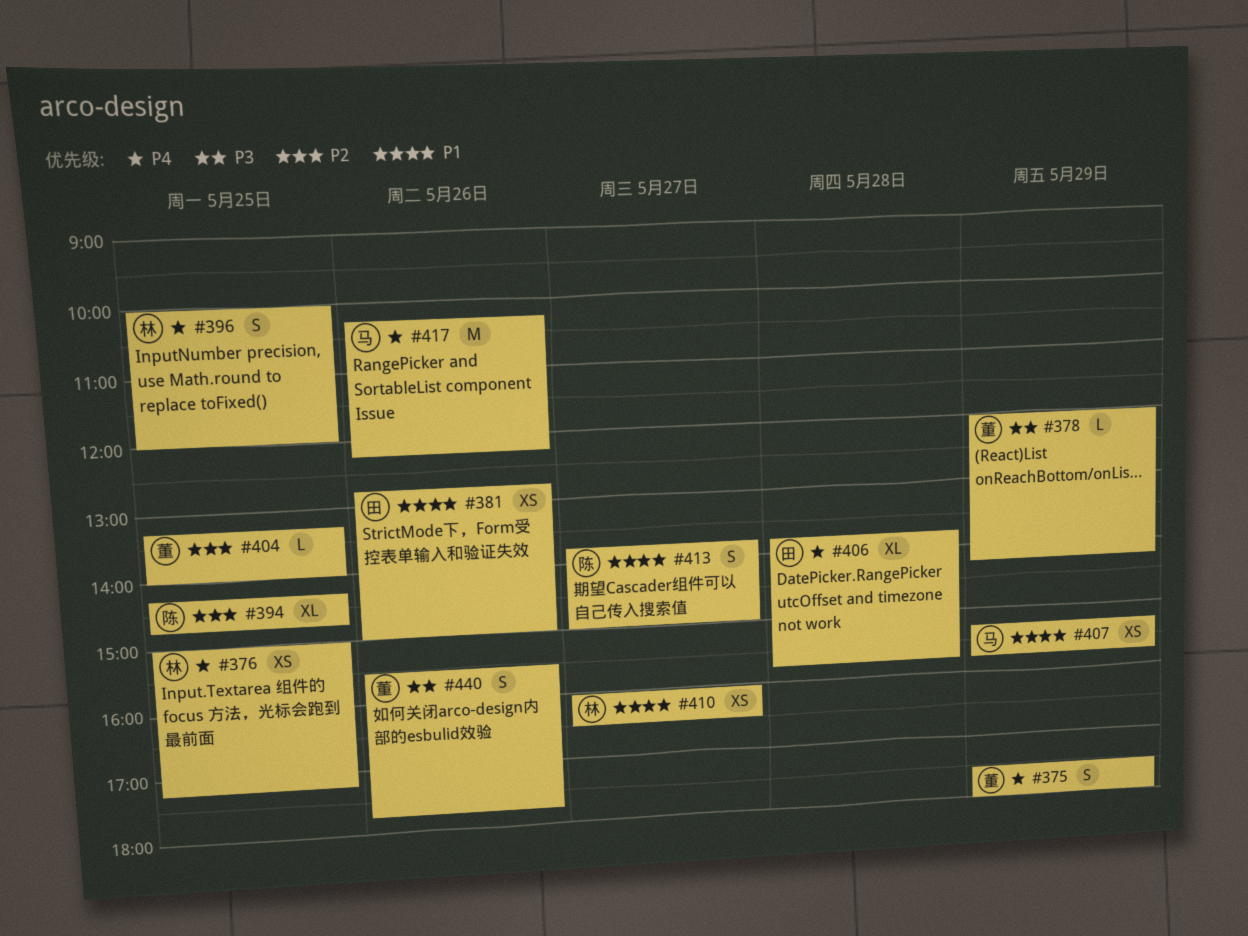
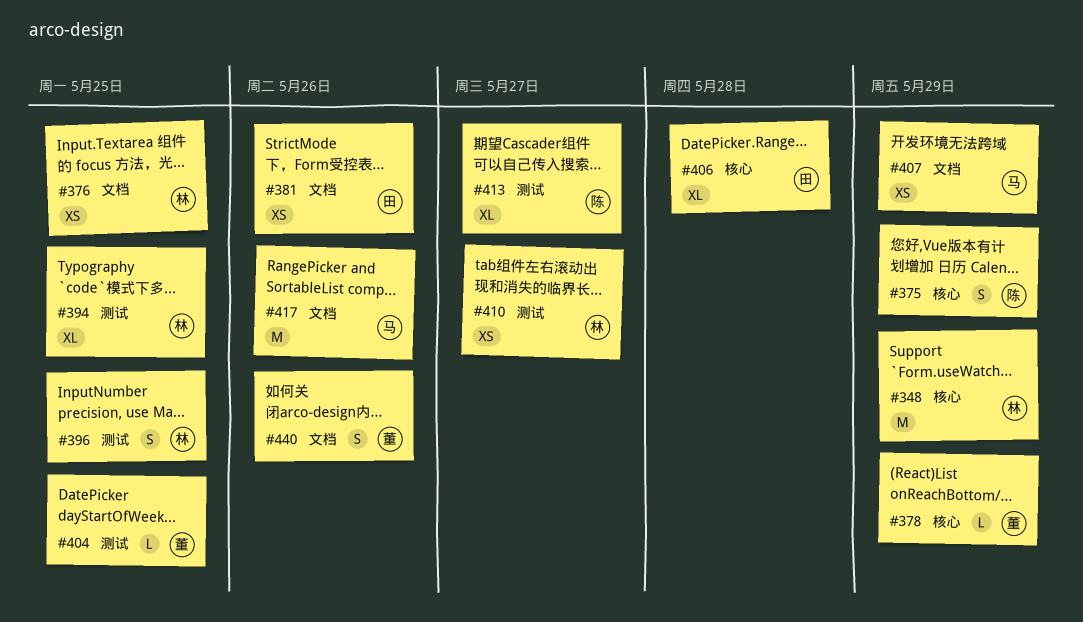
#348: none -> present
#375, owner: 董 -> 陈
#394, owner: 陈 -> 林
#413, estimate: S -> XL

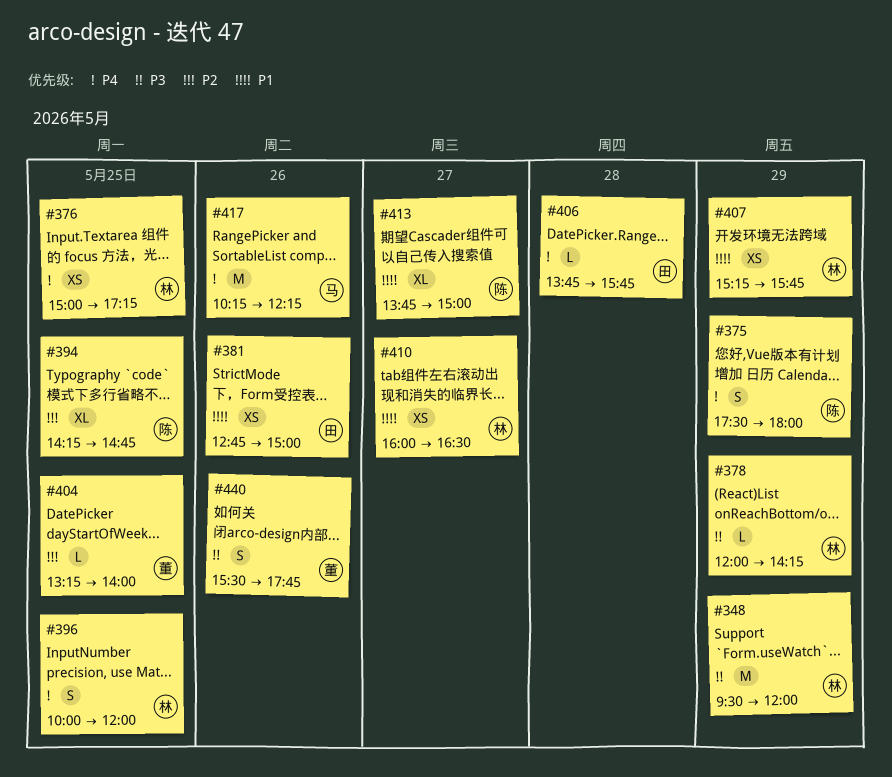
#378, owner: 董 -> 林
#394, owner: 林 -> 陈
#406, estimate: XL -> L
#407, owner: 马 -> 林

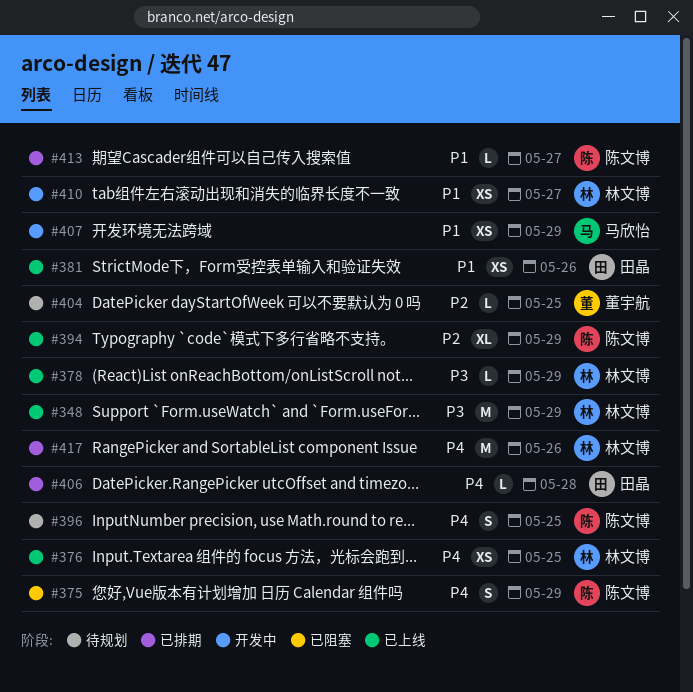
#394, day: May 25 -> May 29
#396, owner: 林文博 -> 陈文博
#407, owner: 林文博 -> 马欣怡
#413, estimate: XL -> L
#417, owner: 马欣怡 -> 林文博
#440: present -> none

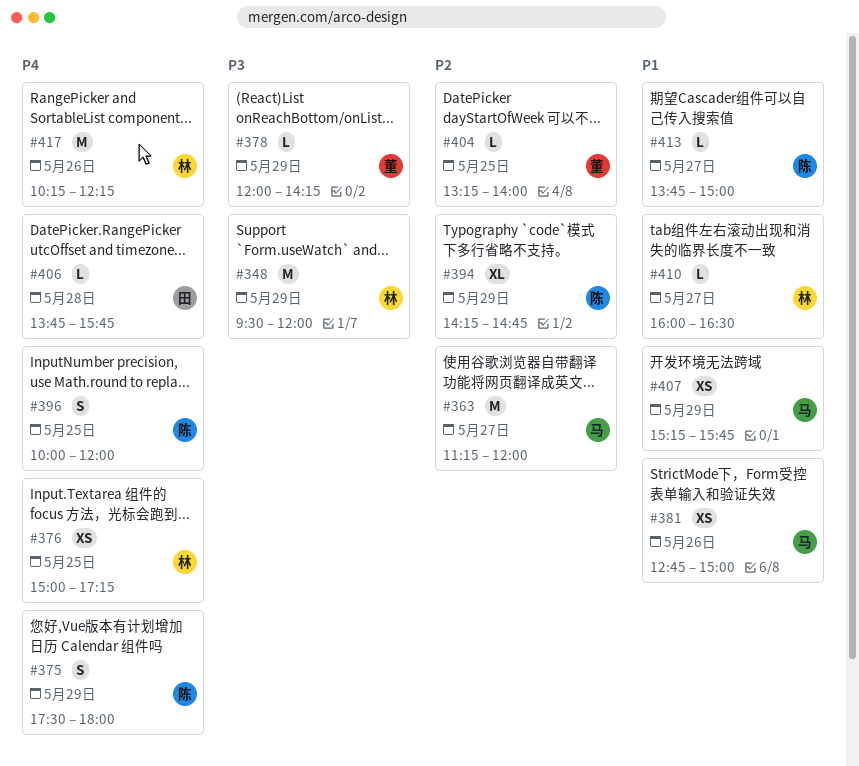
#363: none -> present
#378, owner: 林文博 -> 董宇航
#381, owner: 田晶 -> 马欣怡
#410, estimate: XS -> L

